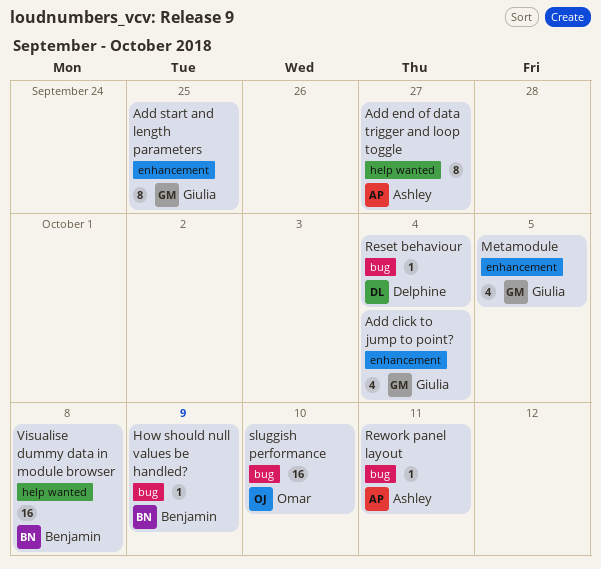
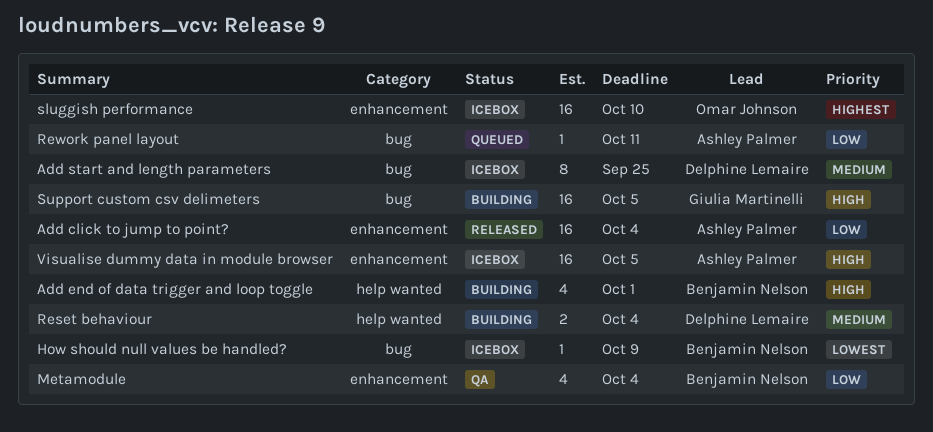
Add click to jump to point?, owner: Giulia Martinelli -> Ashley Palmer
Add click to jump to point?, estimate: 4 -> 16
Add end of data trigger and loop toggle, owner: Ashley Palmer -> Benjamin Nelson
Add end of data trigger and loop toggle, estimate: 8 -> 4
Add end of data trigger and loop toggle, due: Sep 27 -> Oct 1
Add start and length parameters, owner: Giulia Martinelli -> Delphine Lemaire
Add start and length parameters, label: enhancement -> bug
Metamodule, owner: Giulia Martinelli -> Benjamin Nelson
Metamodule, due: Oct 5 -> Oct 4
Reset behaviour, label: bug -> help wanted
Reset behaviour, estimate: 1 -> 2
sluggish performance, label: bug -> enhancement
Support custom csv delimeters: none -> present
Visualise dummy data in module browser, owner: Benjamin Nelson -> Ashley Palmer
Visualise dummy data in module browser, label: help wanted -> enhancement
Visualise dummy data in module browser, due: Oct 8 -> Oct 5

